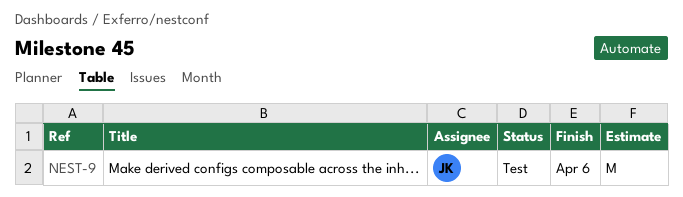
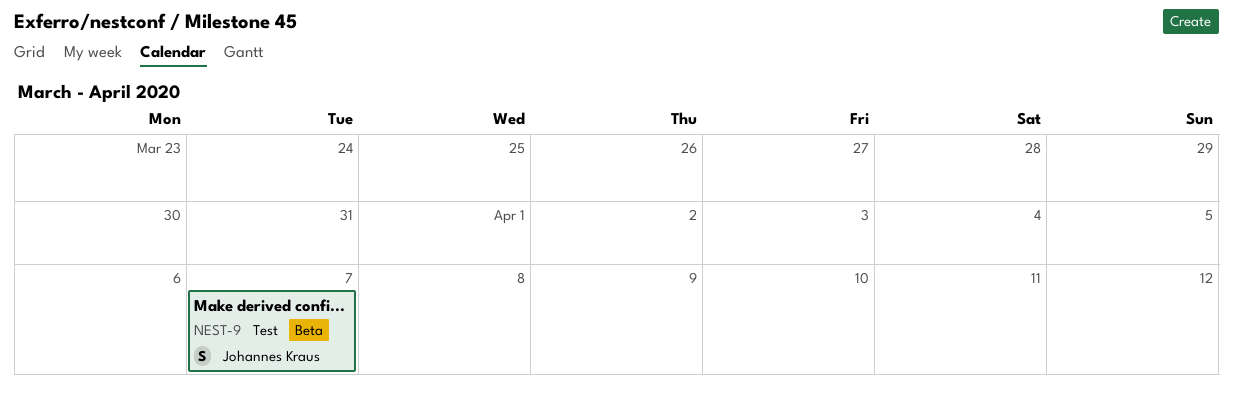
NEST-9, estimate: M -> S
NEST-9, due: Apr 6 -> Apr 7

